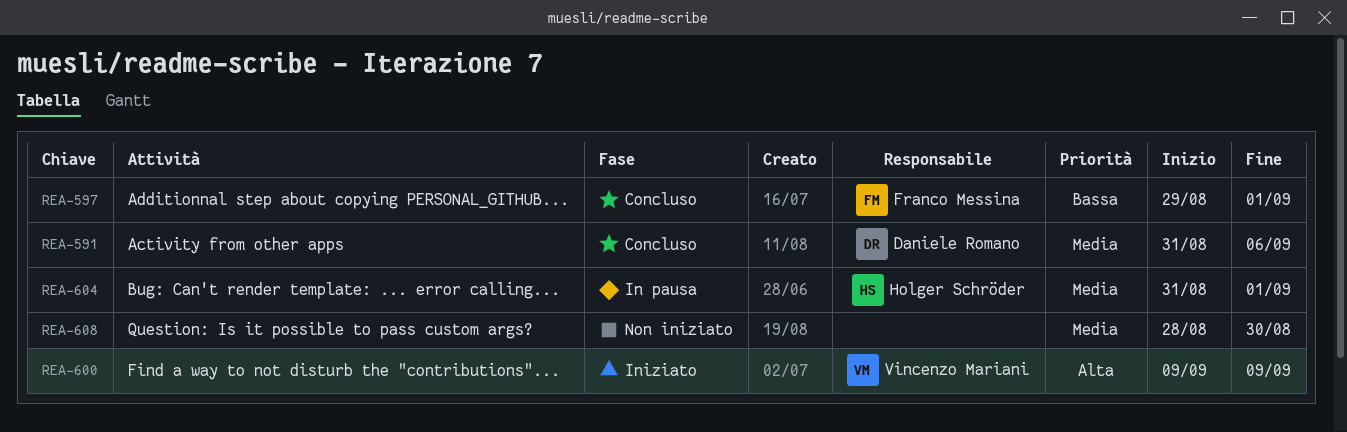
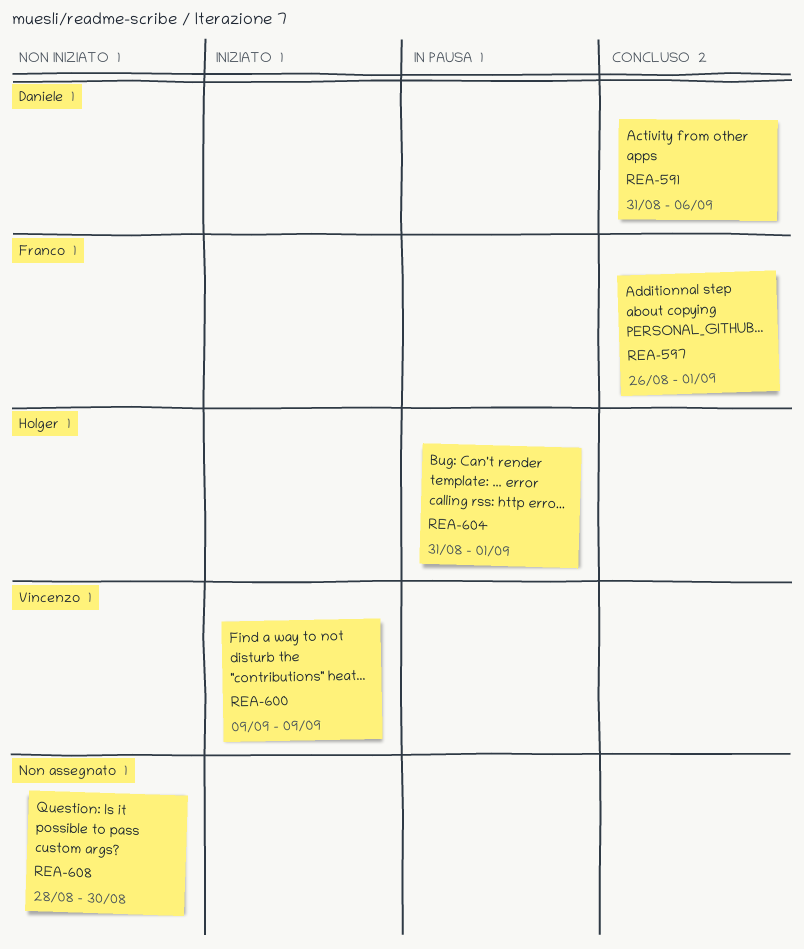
REA-597, start: Aug 29 -> Aug 26

